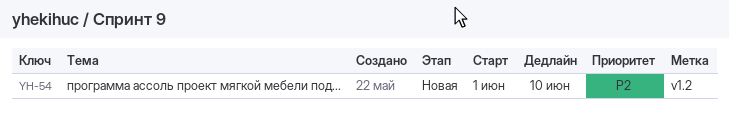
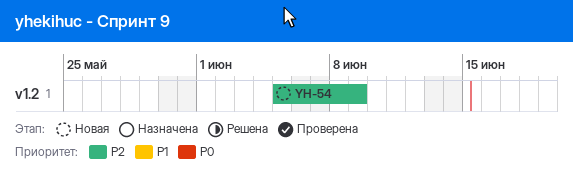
YH-54, start: Jun 1 -> Jun 5
YH-54, due: Jun 10 -> Jun 9

